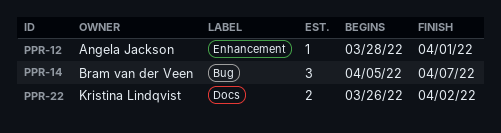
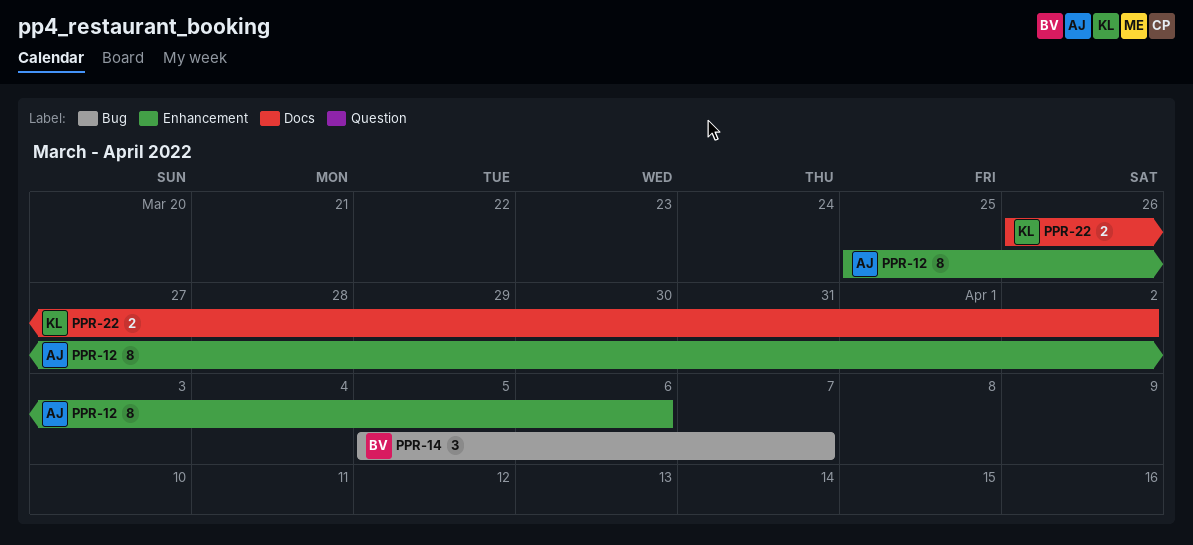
PPR-12, estimate: 1 -> 8
PPR-12, start: Mar 28 -> Mar 25
PPR-12, due: Apr 1 -> Apr 6

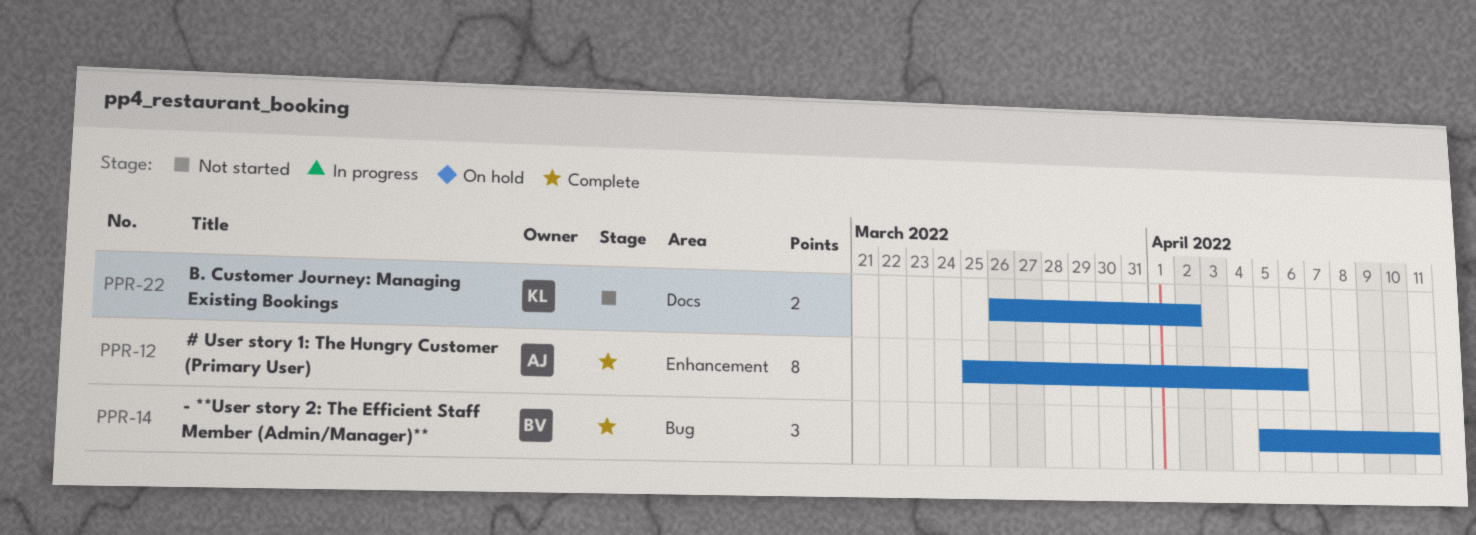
PPR-14, due: Apr 7 -> Apr 11

